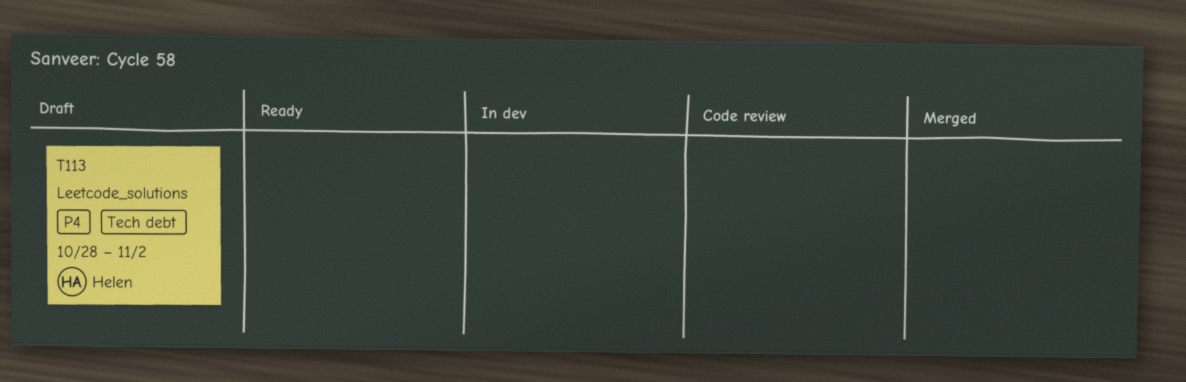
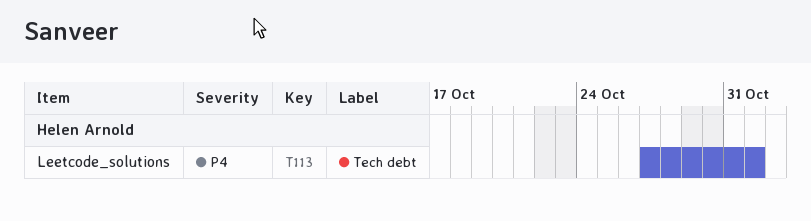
T113, start: Oct 28 -> Oct 27
T113, due: Nov 2 -> Nov 1

